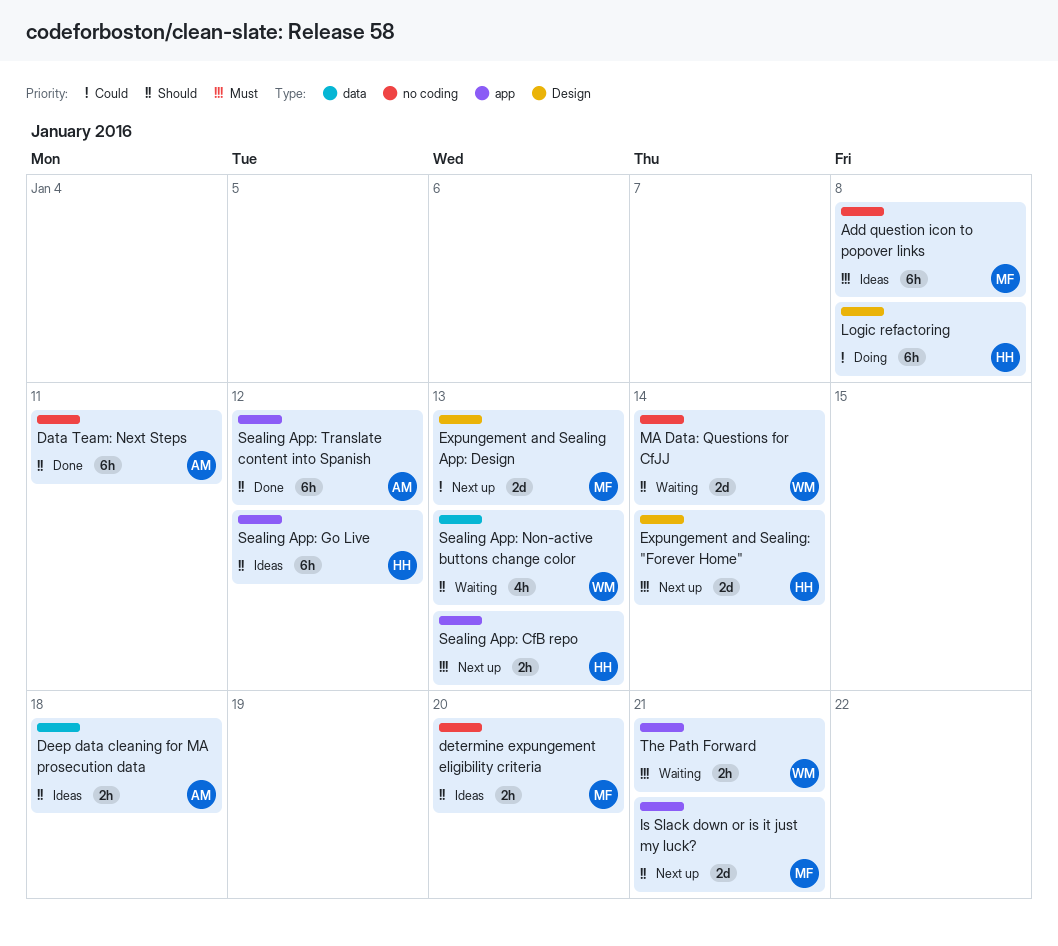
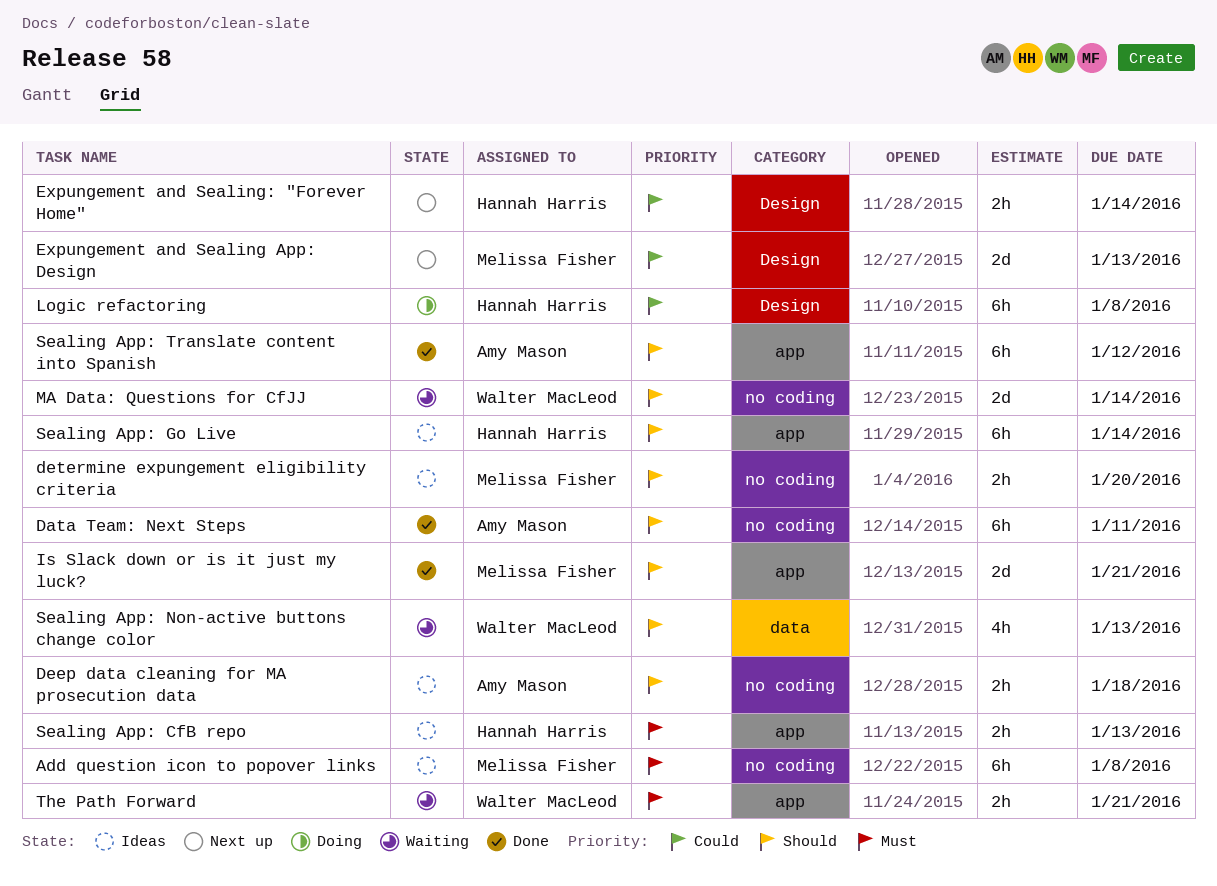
Deep data cleaning for MA prosecution data, label: data -> no coding
Expungement and Sealing: "Forever Home", priority: Must -> Could
Expungement and Sealing: "Forever Home", estimate: 2d -> 2h
Is Slack down or is it just my luck?, status: Next up -> Done
Sealing App: CfB repo, status: Next up -> Ideas
Sealing App: Go Live, due: Jan 12 -> Jan 14

